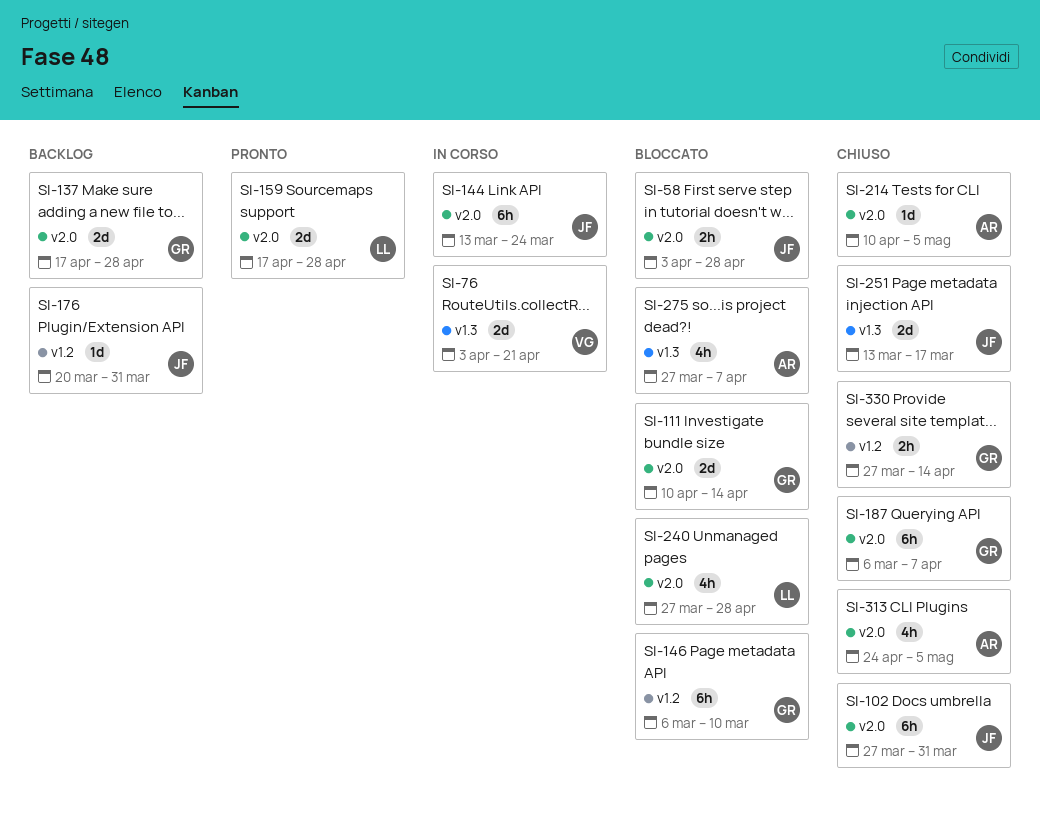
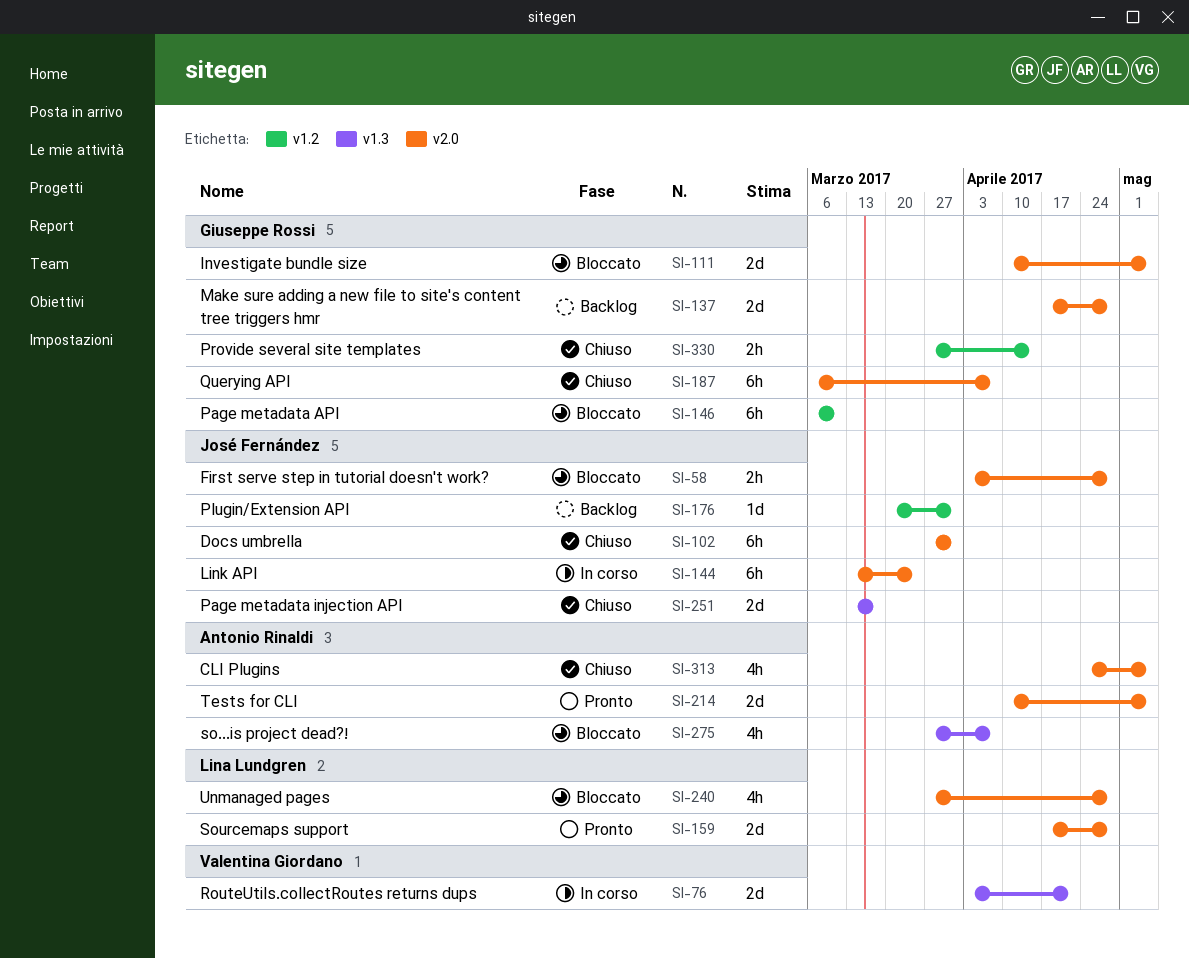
SI-111, due: Apr 14 -> May 5
SI-214, status: Chiuso -> Pronto
SI-214, estimate: 1d -> 2d

